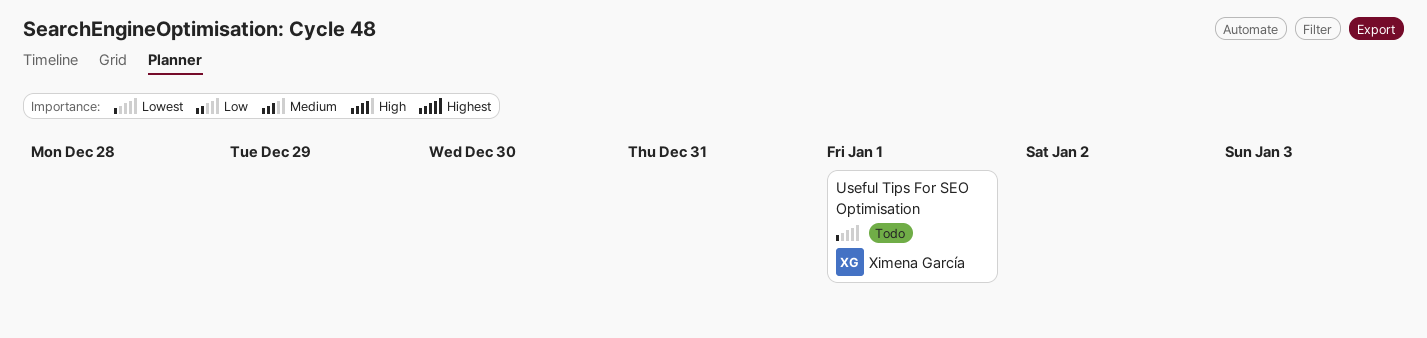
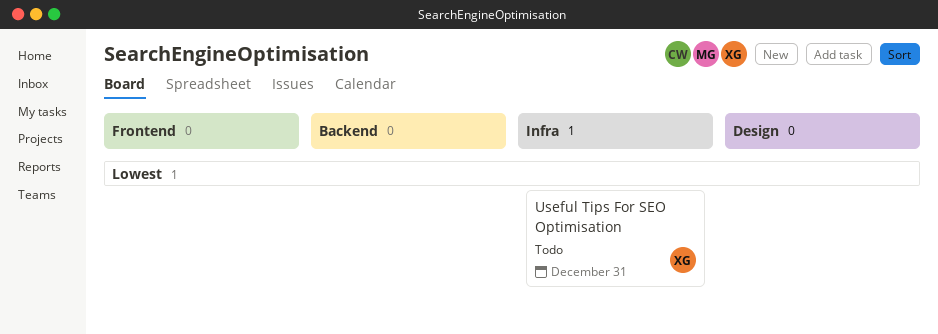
Useful Tips For SEO Optimisation, due: Jan 1 -> Dec 31

